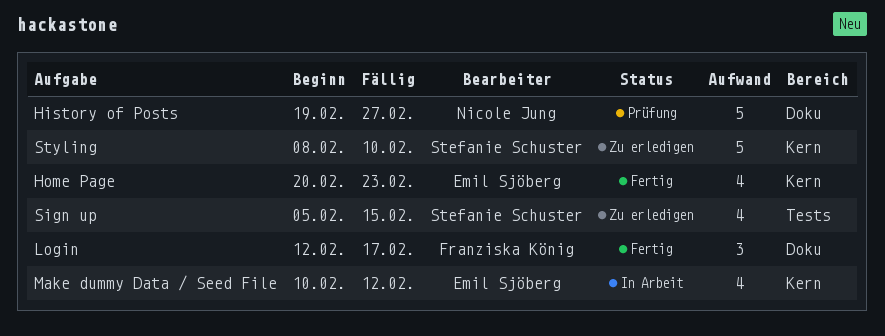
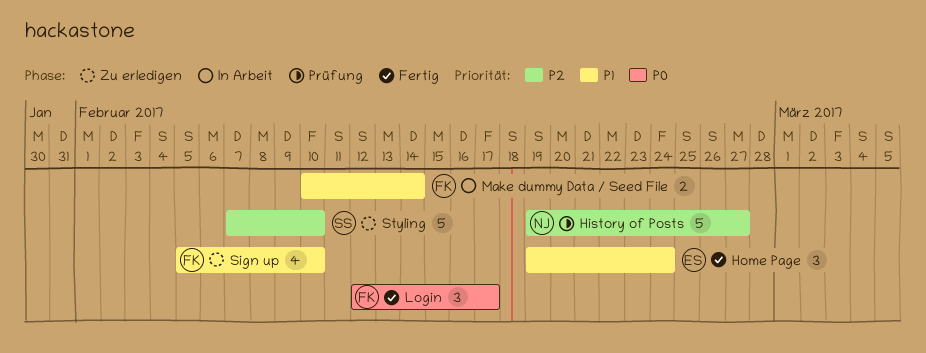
Home Page, estimate: 4 -> 3
Home Page, start: Feb 20 -> Feb 19
Home Page, due: Feb 23 -> Feb 24
Make dummy Data / Seed File, owner: Emil Sjöberg -> Franziska König
Make dummy Data / Seed File, estimate: 4 -> 2
Make dummy Data / Seed File, due: Feb 12 -> Feb 14
Sign up, owner: Stefanie Schuster -> Franziska König
Sign up, due: Feb 15 -> Feb 10
Styling, start: Feb 8 -> Feb 7

